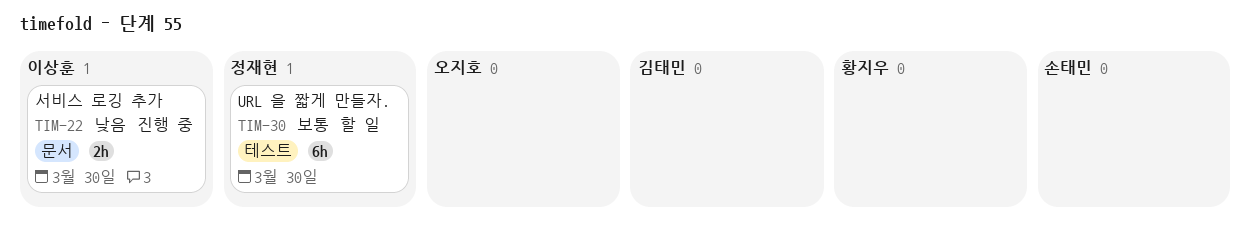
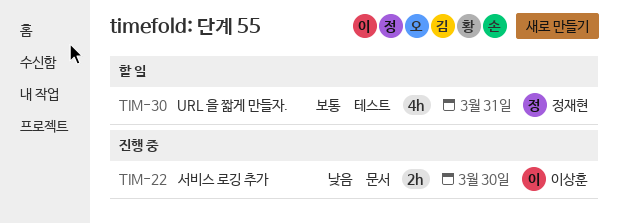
TIM-30, estimate: 6h -> 4h
TIM-30, due: Mar 30 -> Mar 31

